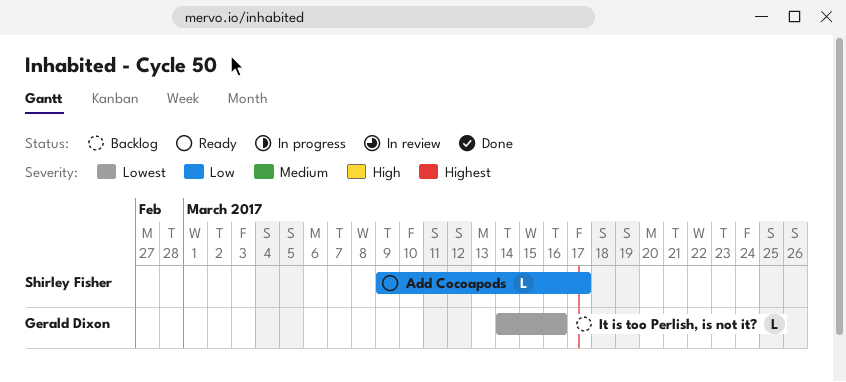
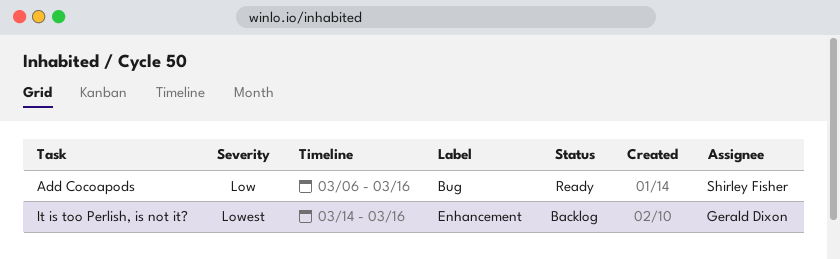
Add Cocoapods, start: Mar 9 -> Mar 6
Add Cocoapods, due: Mar 17 -> Mar 16

